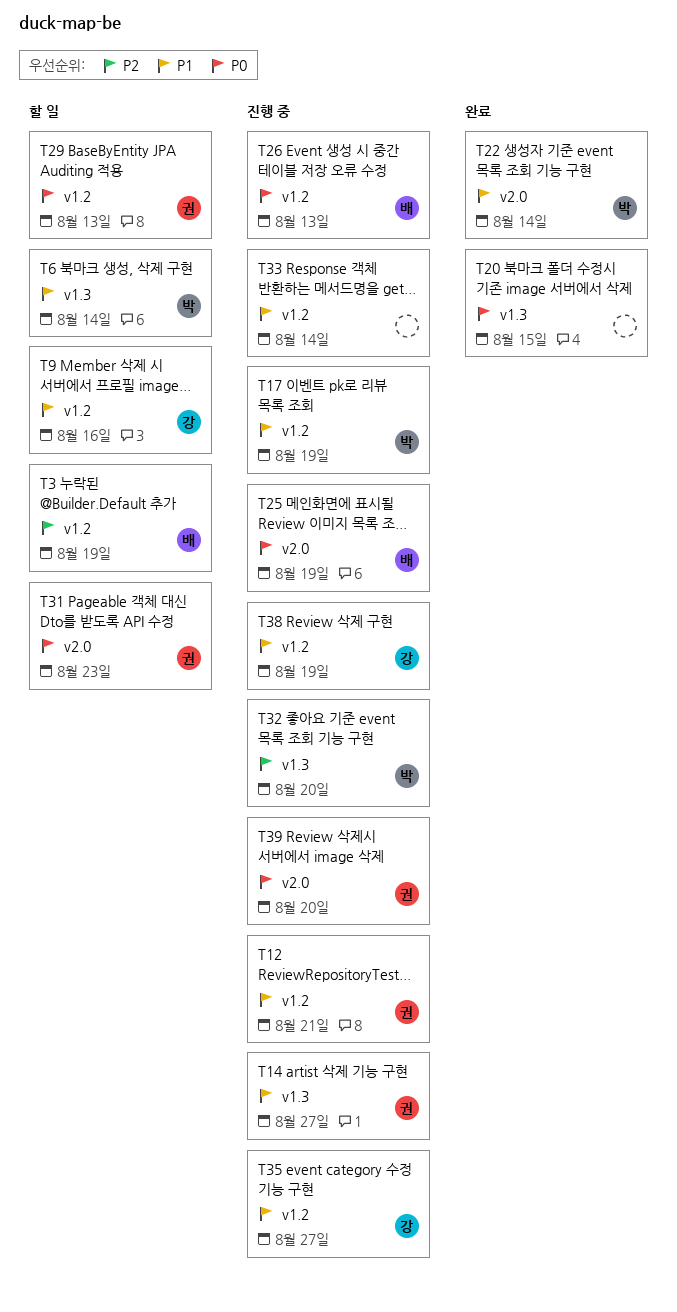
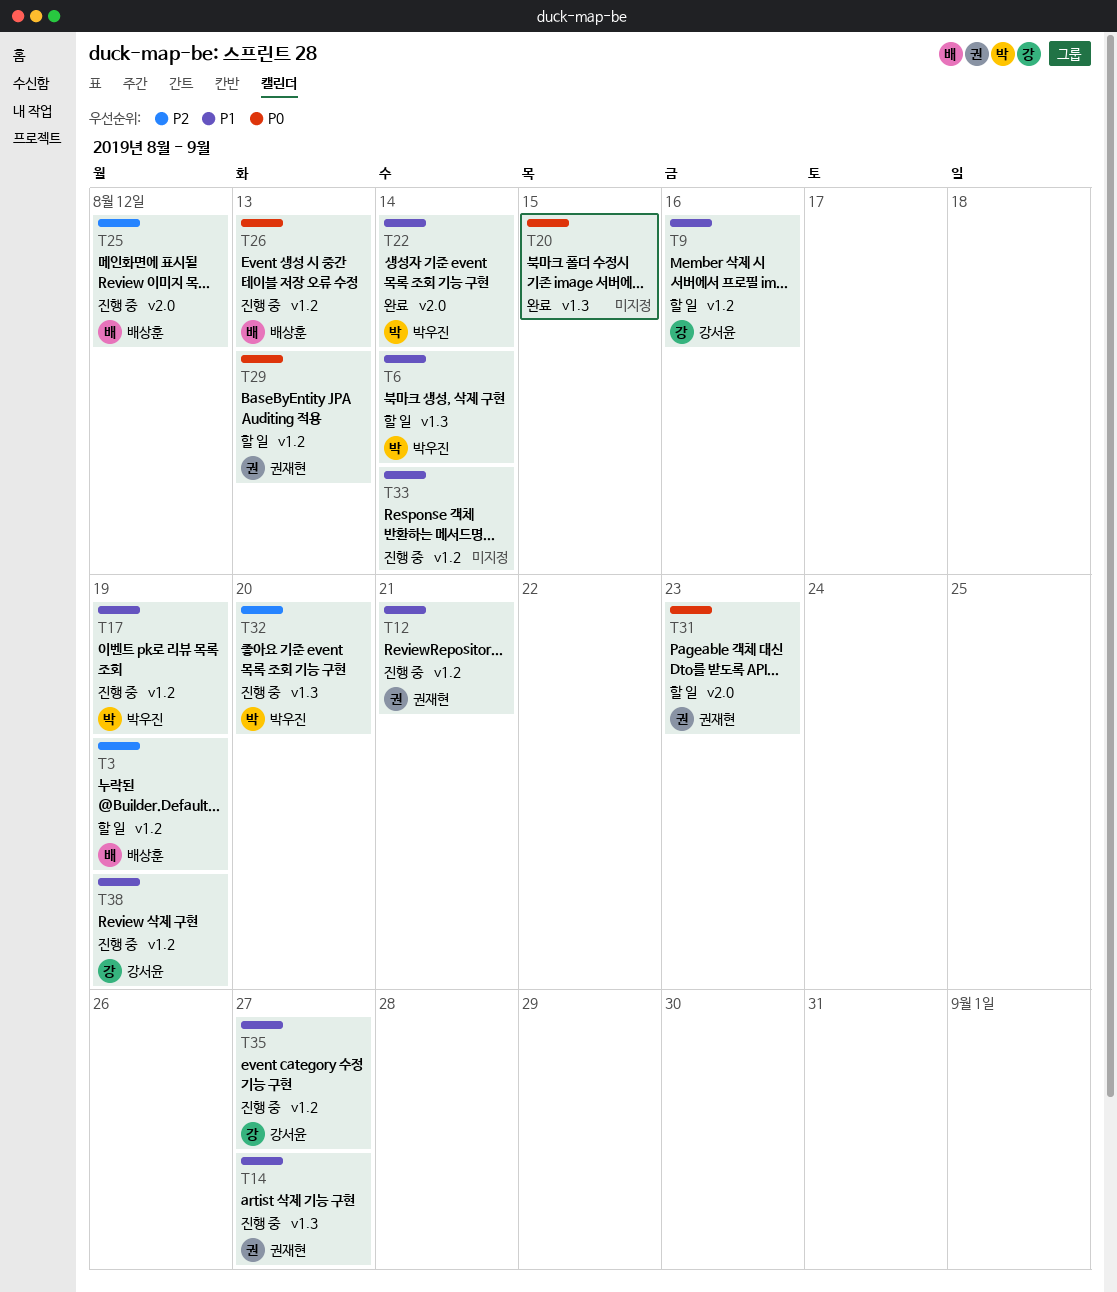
T25, priority: P0 -> P2
T25, due: Aug 19 -> Aug 12
T39: present -> none

